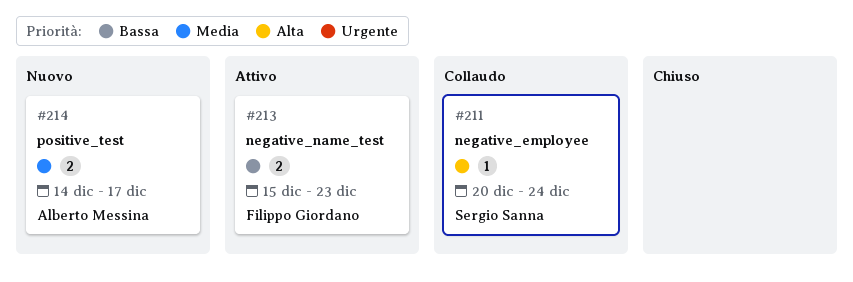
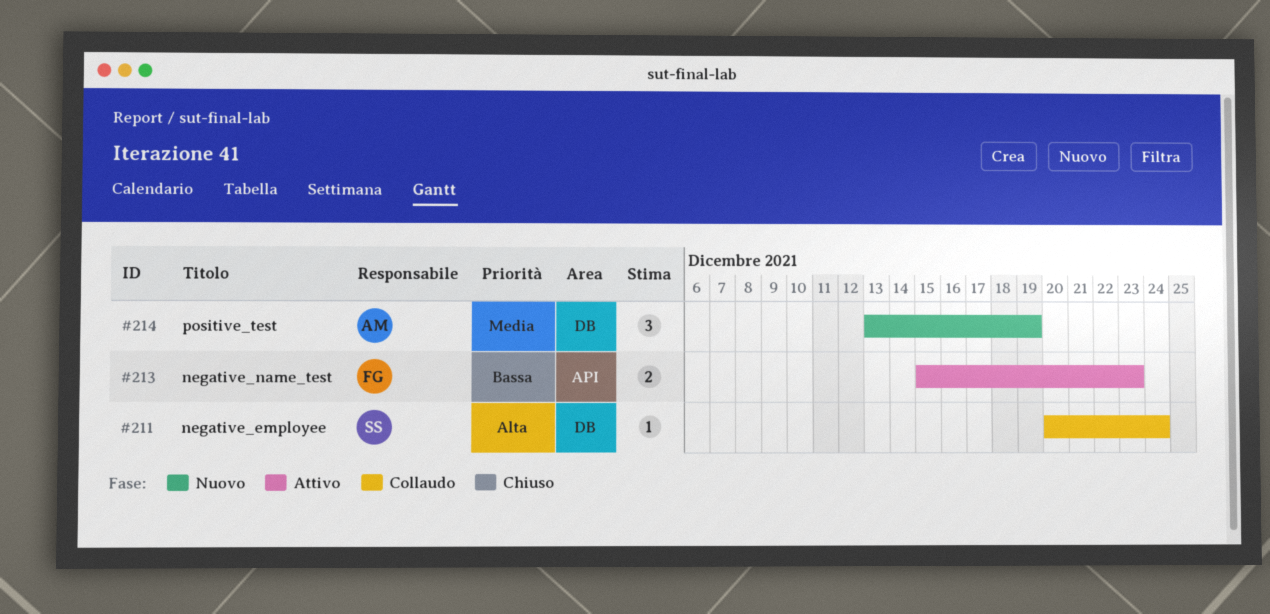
#214, estimate: 2 -> 3
#214, start: Dec 14 -> Dec 13
#214, due: Dec 17 -> Dec 19

